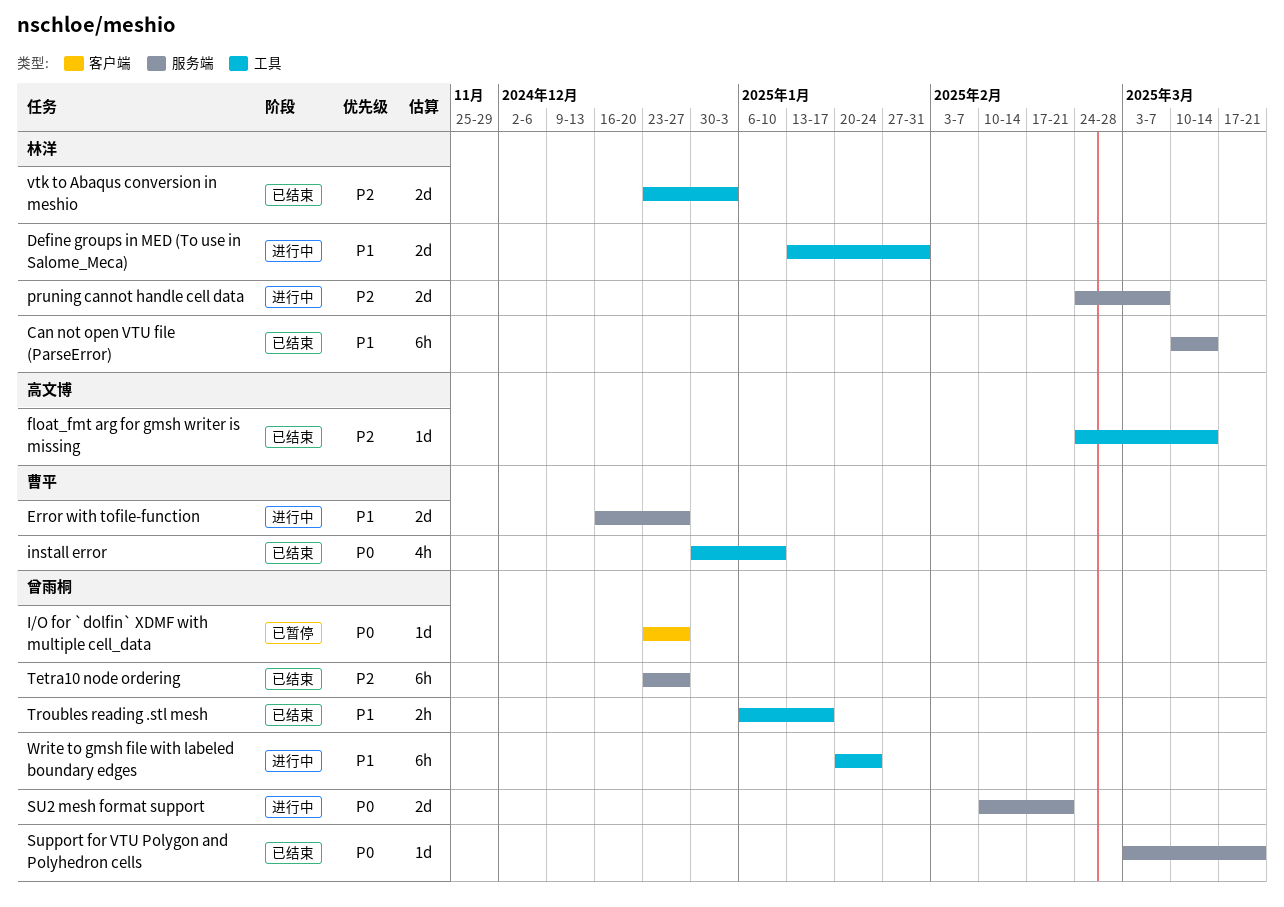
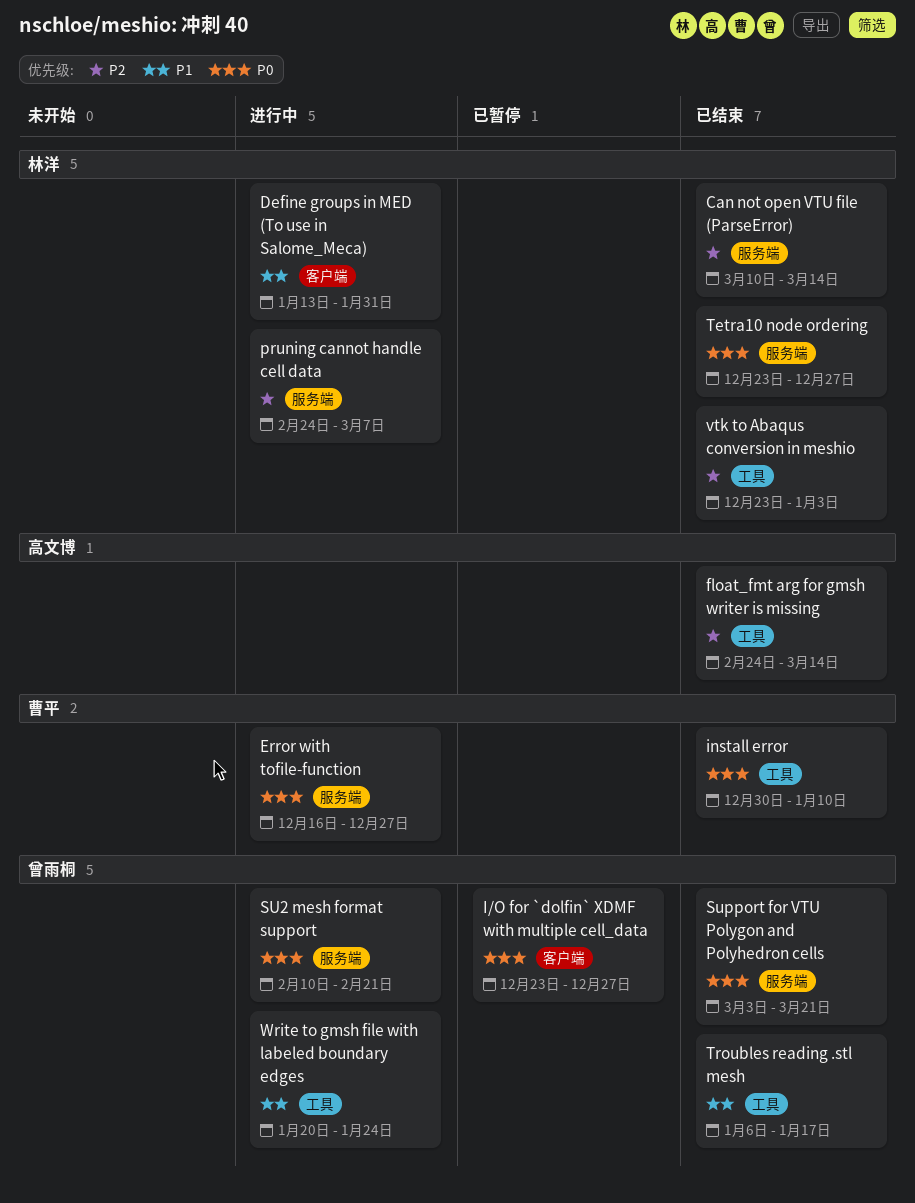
Can not open VTU file (ParseError), priority: P1 -> P2
Define groups in MED (To use in Salome_Meca), label: 工具 -> 客户端
Error with tofile-function, priority: P1 -> P0
Tetra10 node ordering, owner: 曾雨桐 -> 林洋
Tetra10 node ordering, priority: P2 -> P0

